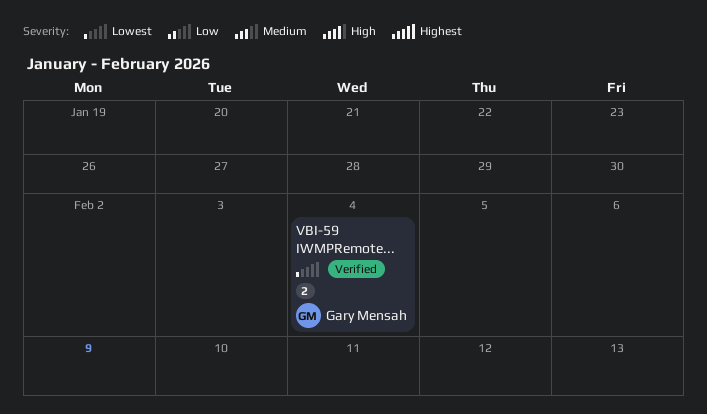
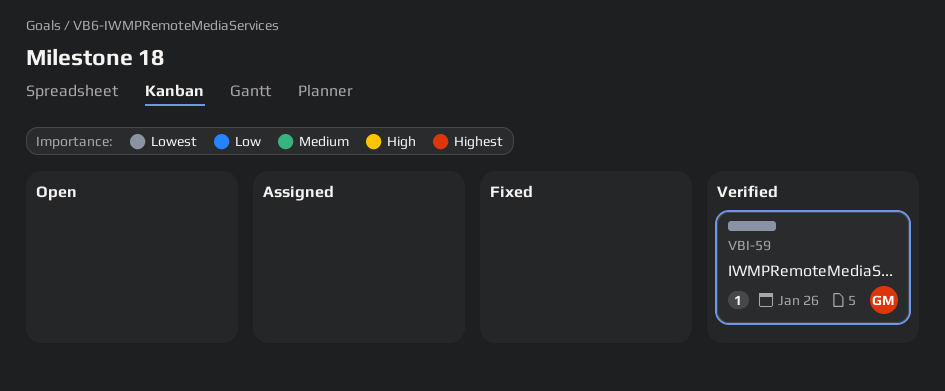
VBI-59, estimate: 2 -> 1
VBI-59, due: Feb 4 -> Jan 26

